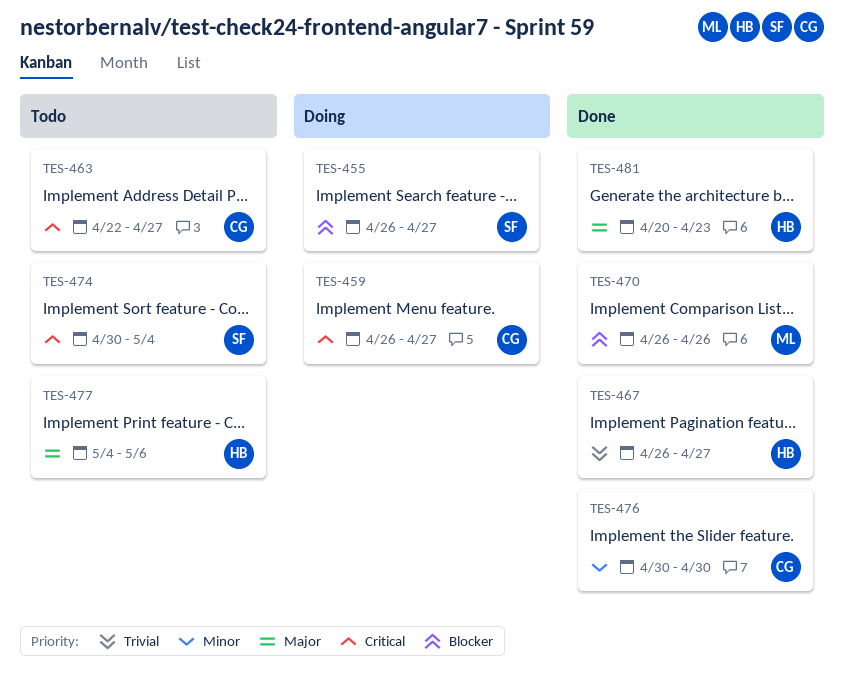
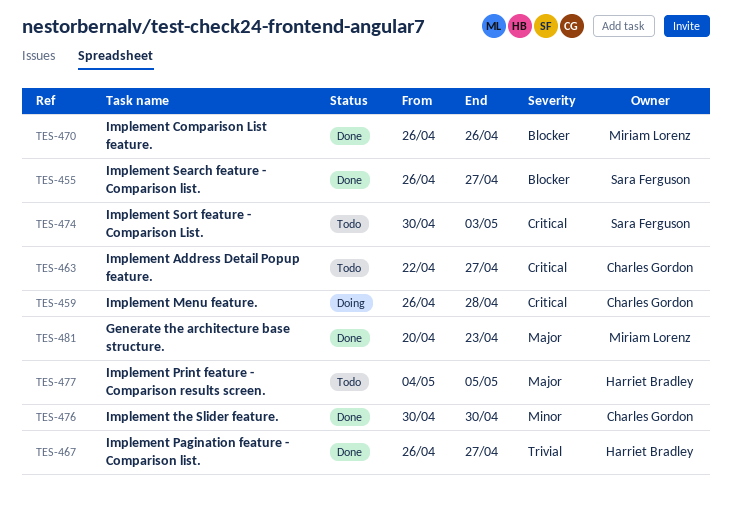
TES-455, status: Doing -> Done
TES-459, due: Apr 27 -> Apr 28
TES-474, due: May 4 -> May 3
TES-477, due: May 6 -> May 5
TES-481, owner: Harriet Bradley -> Miriam Lorenz

